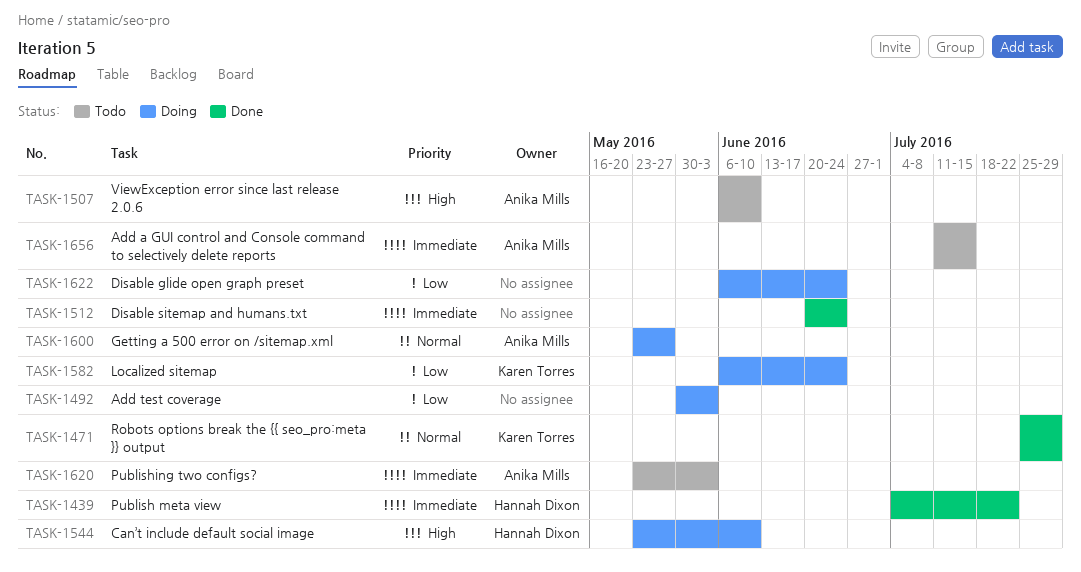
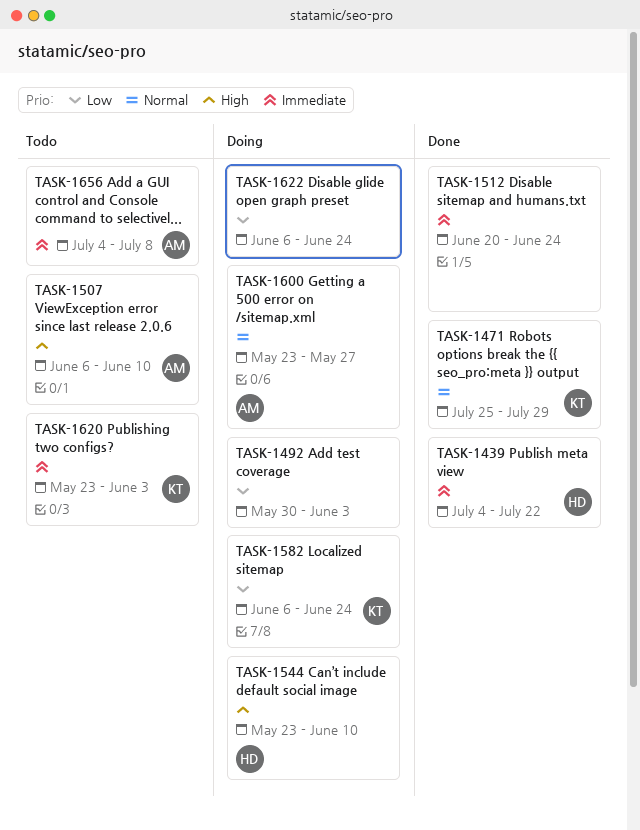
TASK-1620, owner: Anika Mills -> Karen Torres
TASK-1656, start: Jul 11 -> Jul 4
TASK-1656, due: Jul 15 -> Jul 8

